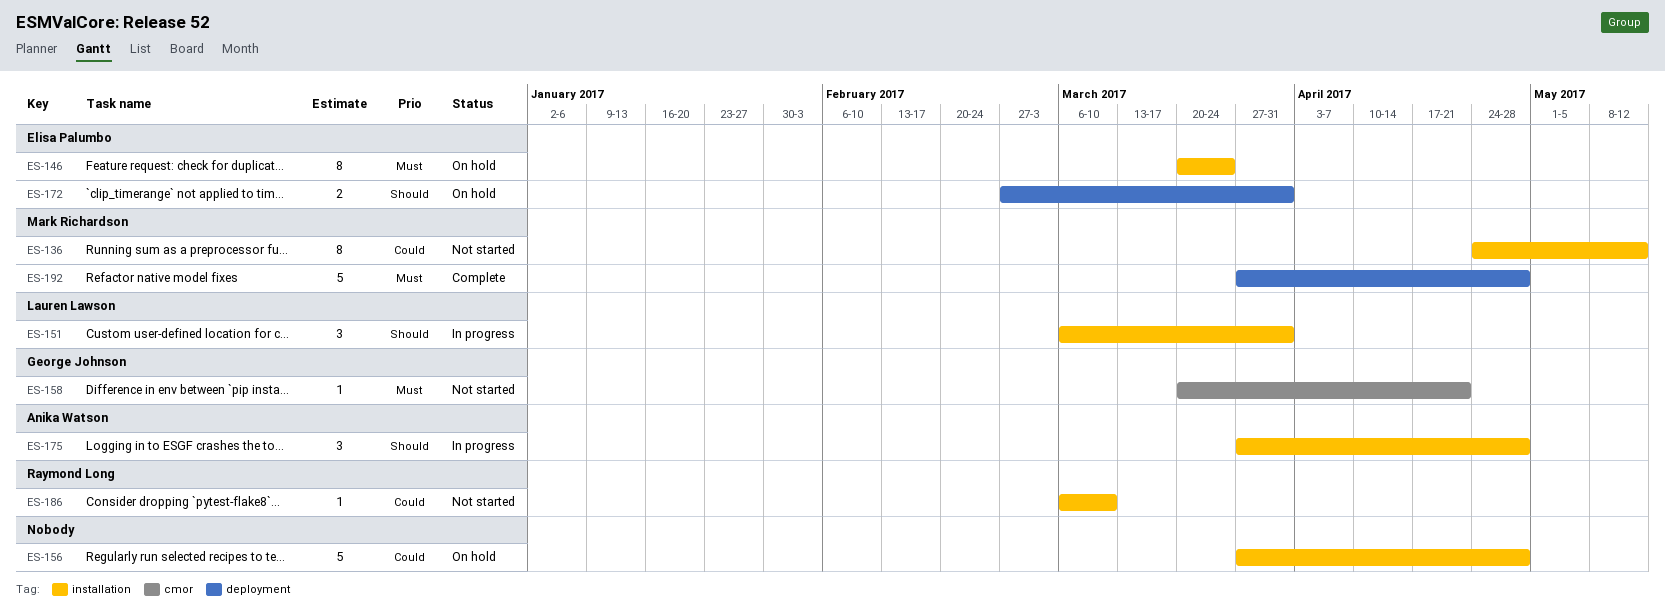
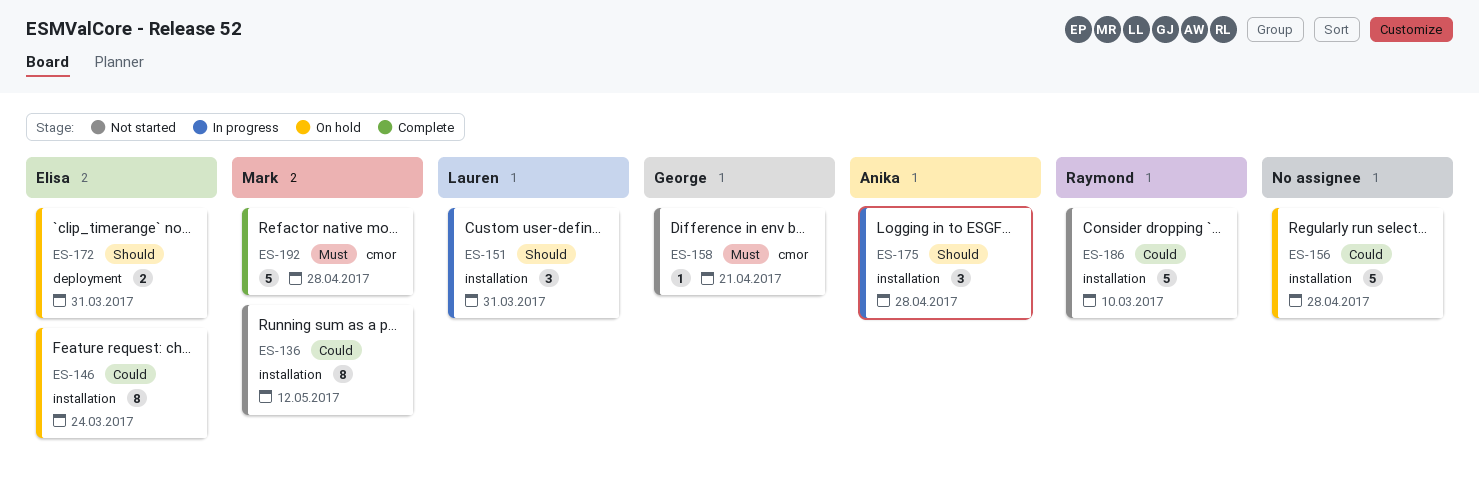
ES-146, priority: Must -> Could
ES-186, estimate: 1 -> 5
ES-192, label: deployment -> cmor

